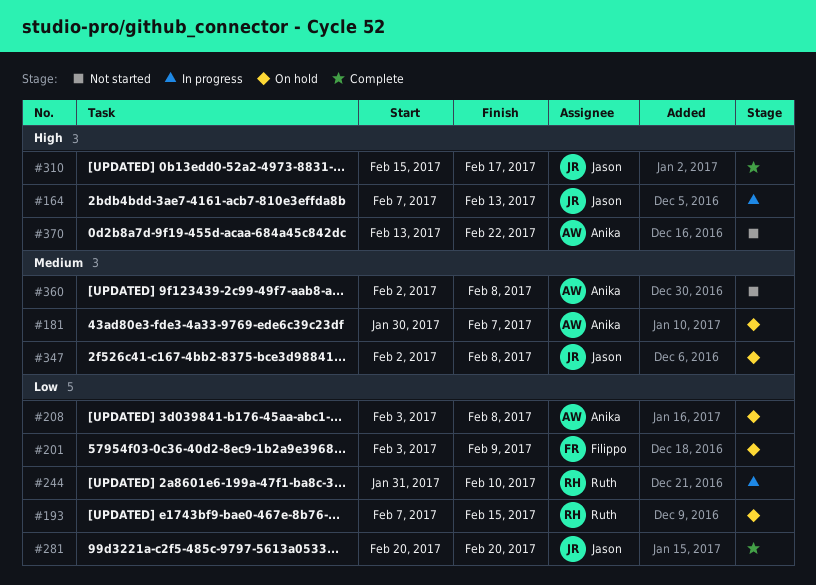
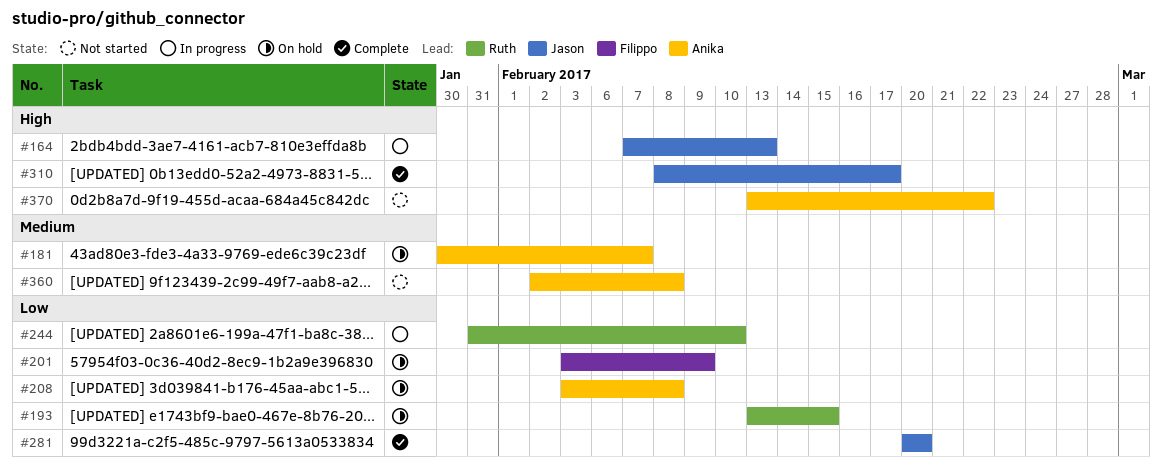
#193, start: Feb 7 -> Feb 13
#310, start: Feb 15 -> Feb 8
#347: present -> none

